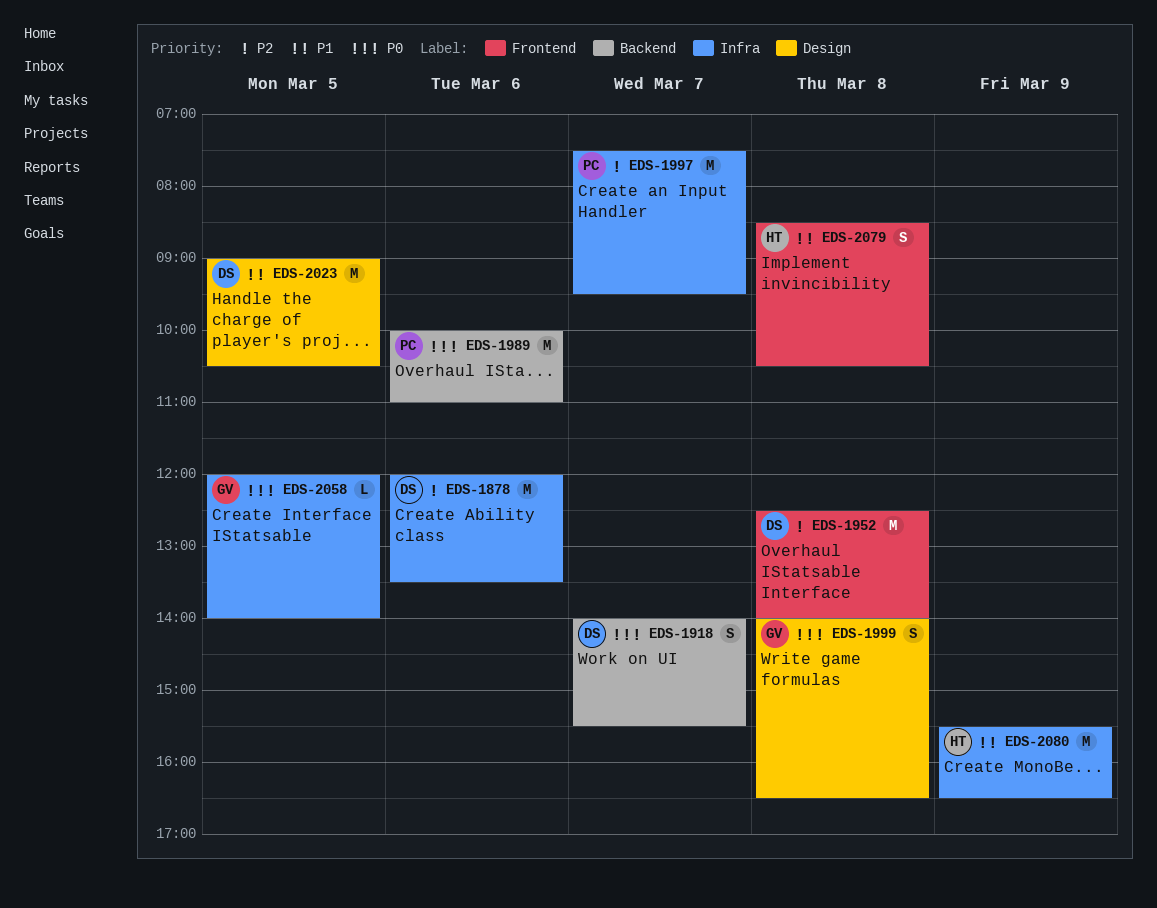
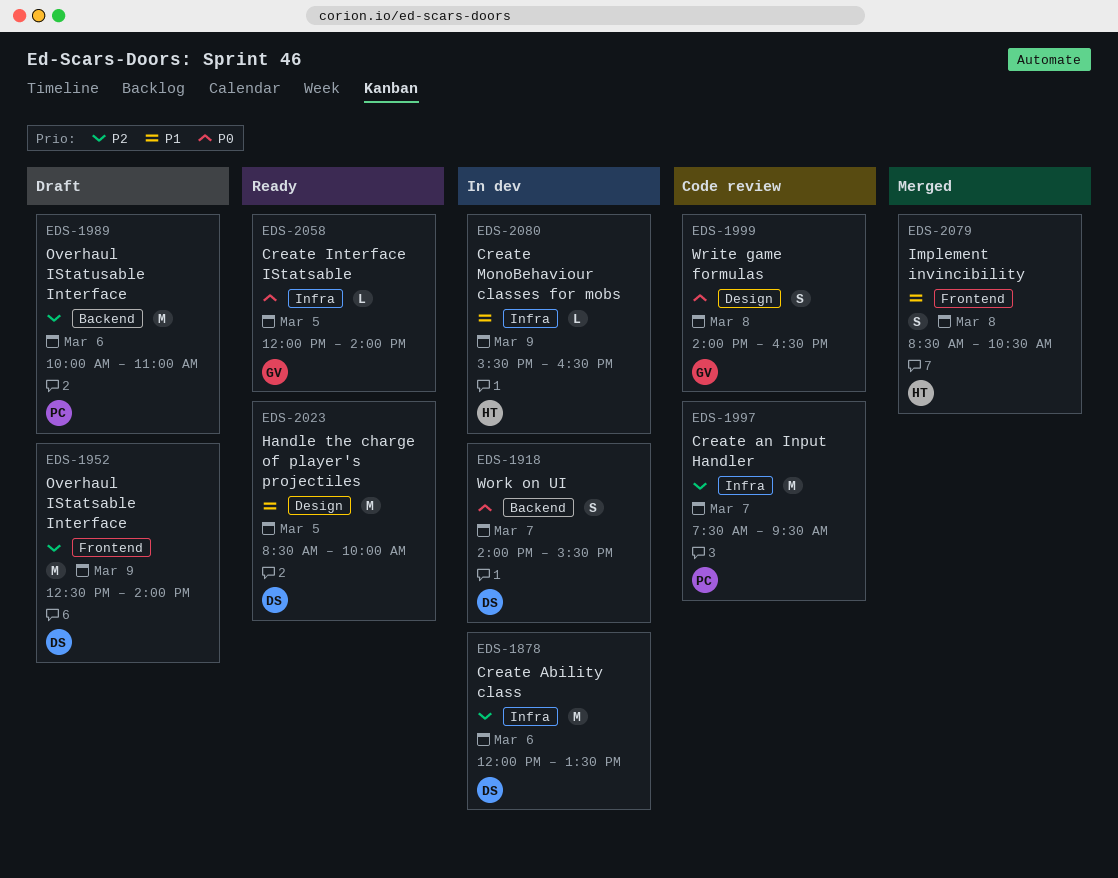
EDS-1952, day: Mar 8 -> Mar 9
EDS-1989, priority: P0 -> P2
EDS-2023, begins: 09:00 -> 08:30
EDS-2023, ends: 10:30 -> 10:00
EDS-2080, estimate: M -> L

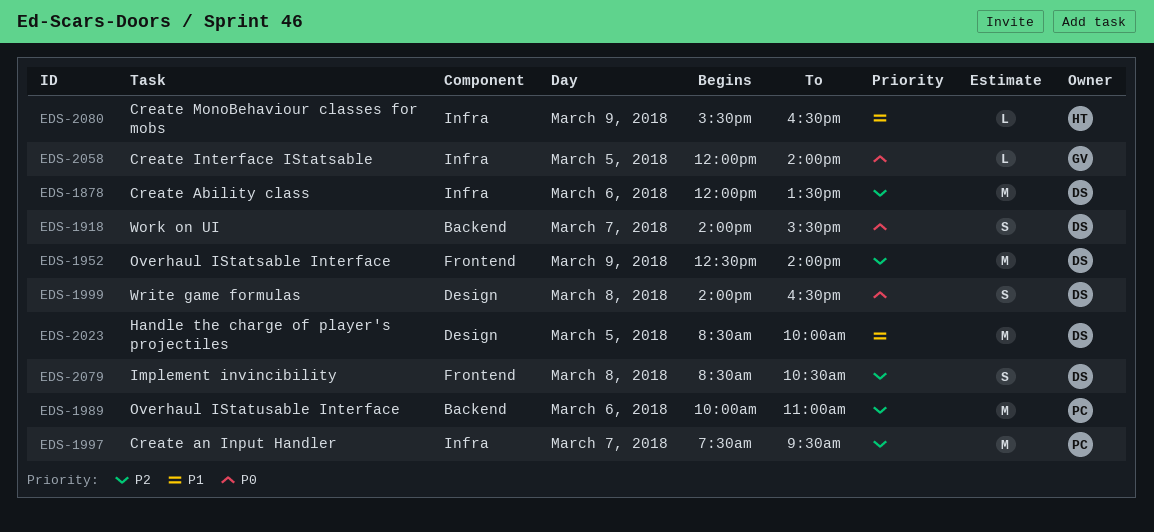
EDS-1999, owner: GV -> DS
EDS-2079, owner: HT -> DS
EDS-2079, priority: P1 -> P2

